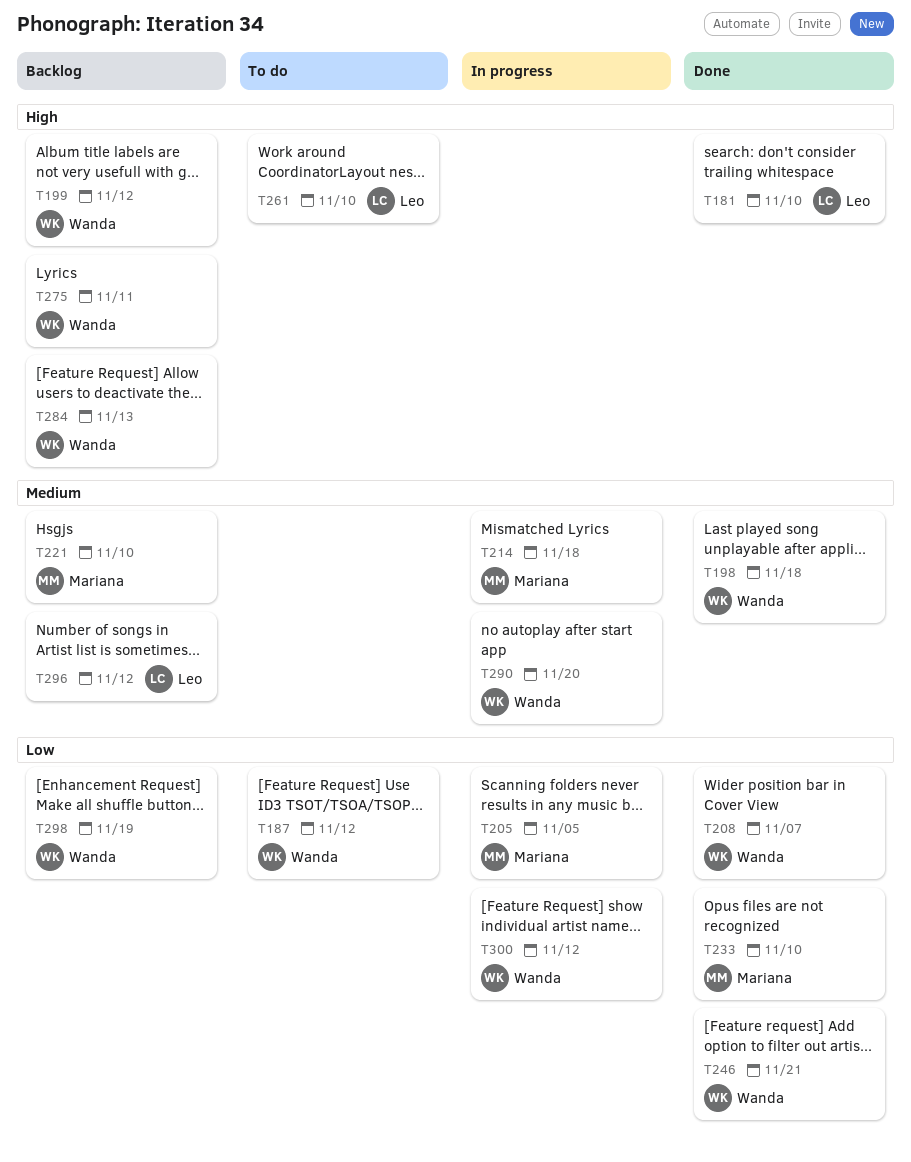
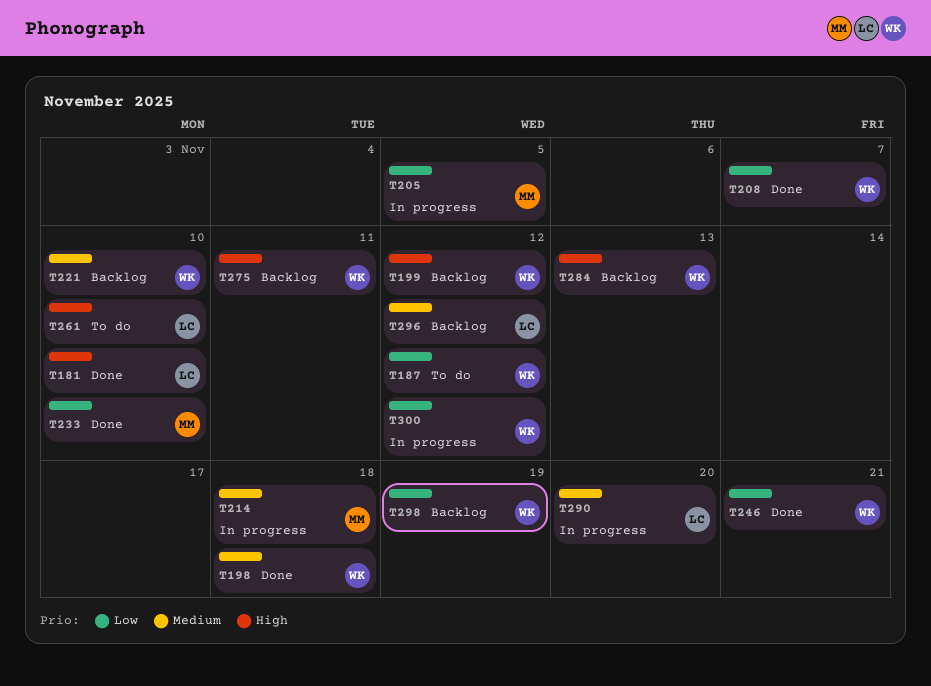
T221, owner: Mariana -> Wanda
T290, owner: Wanda -> Leo

